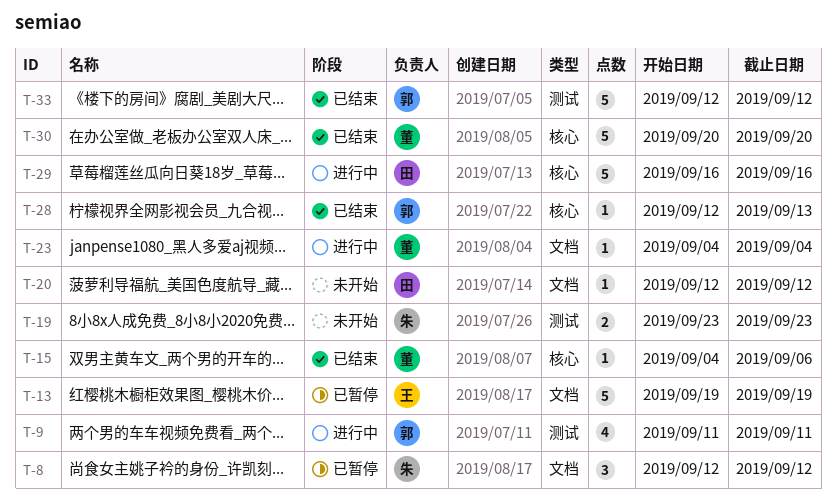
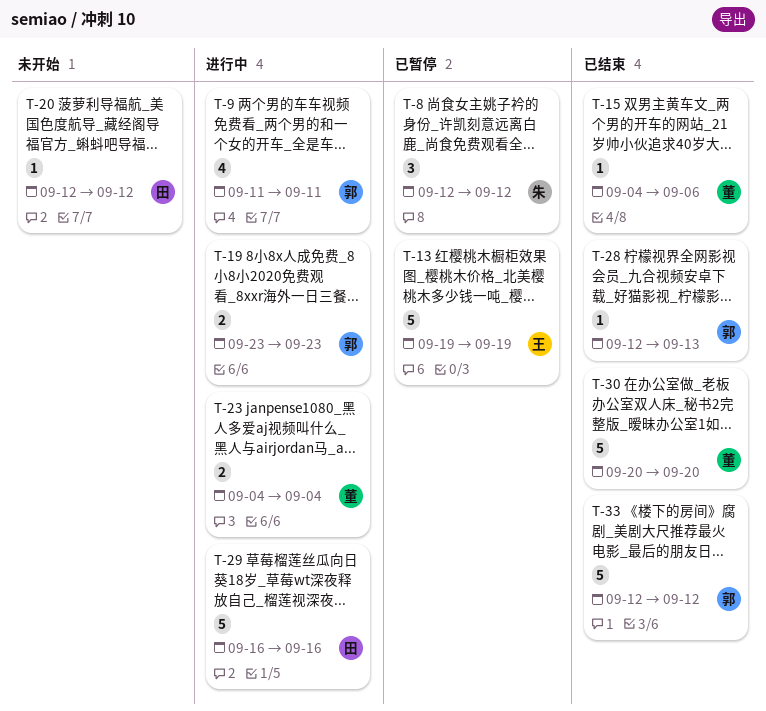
T-19, status: 未开始 -> 进行中
T-19, owner: 朱 -> 郭
T-23, estimate: 1 -> 2

